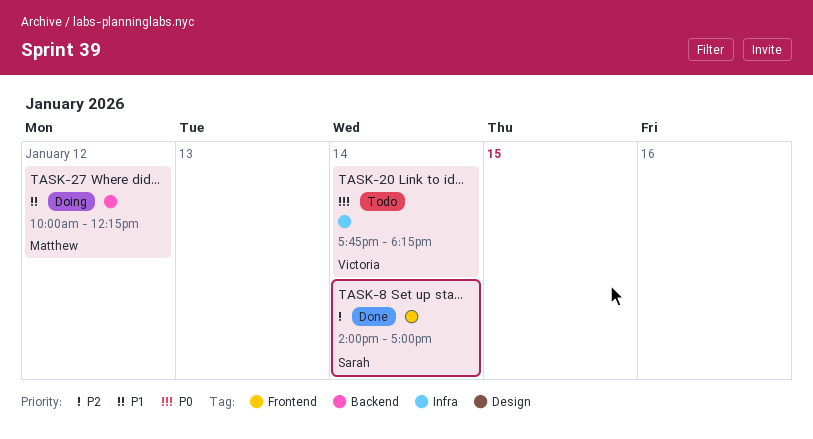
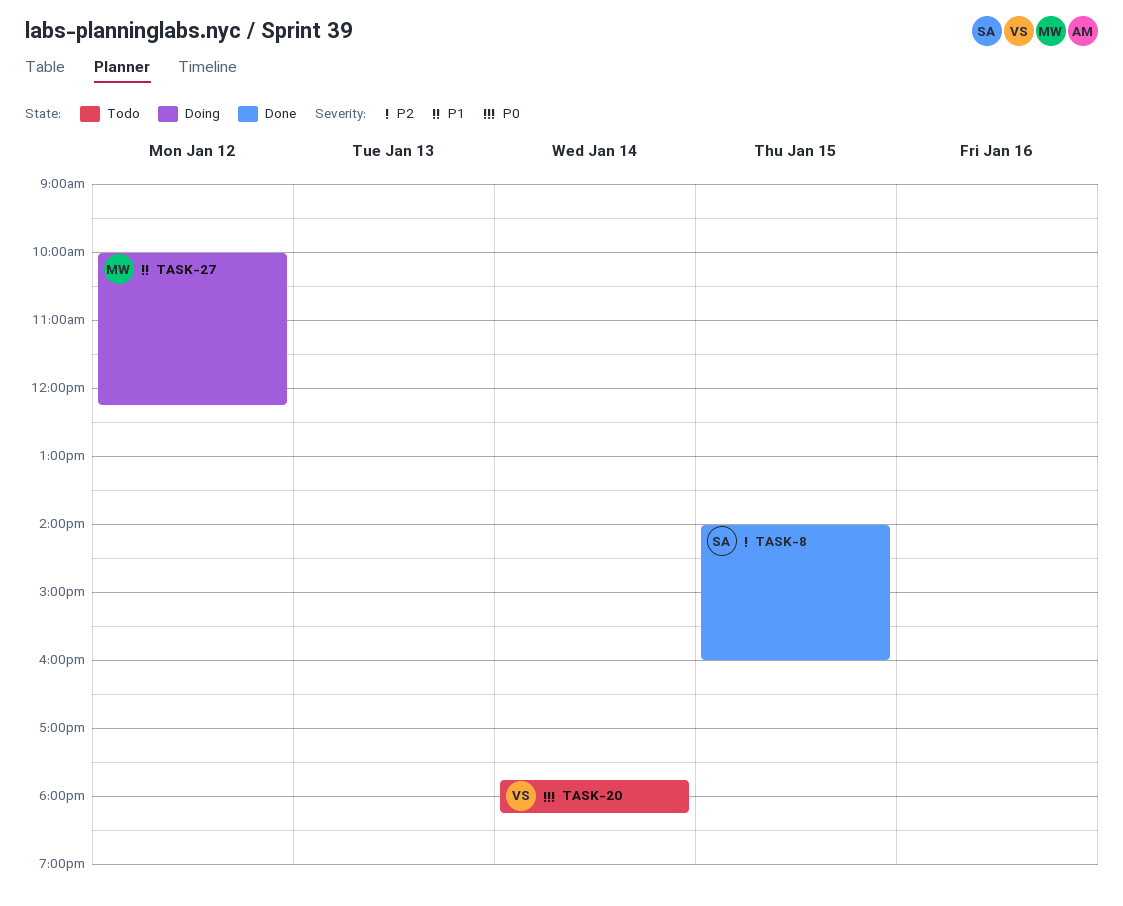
TASK-8, day: Jan 14 -> Jan 15
TASK-8, ends: 17:00 -> 16:00

